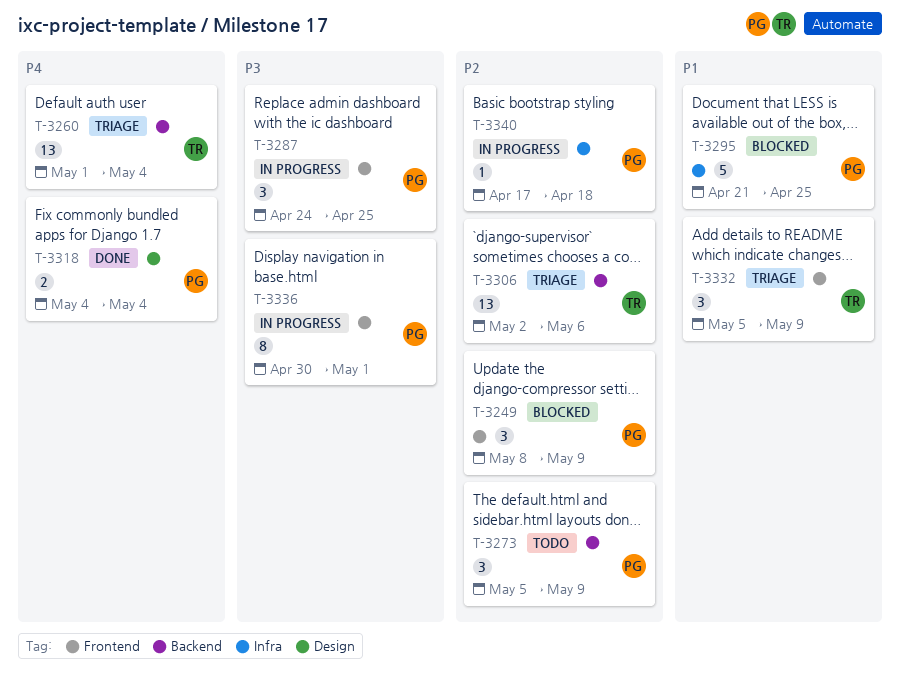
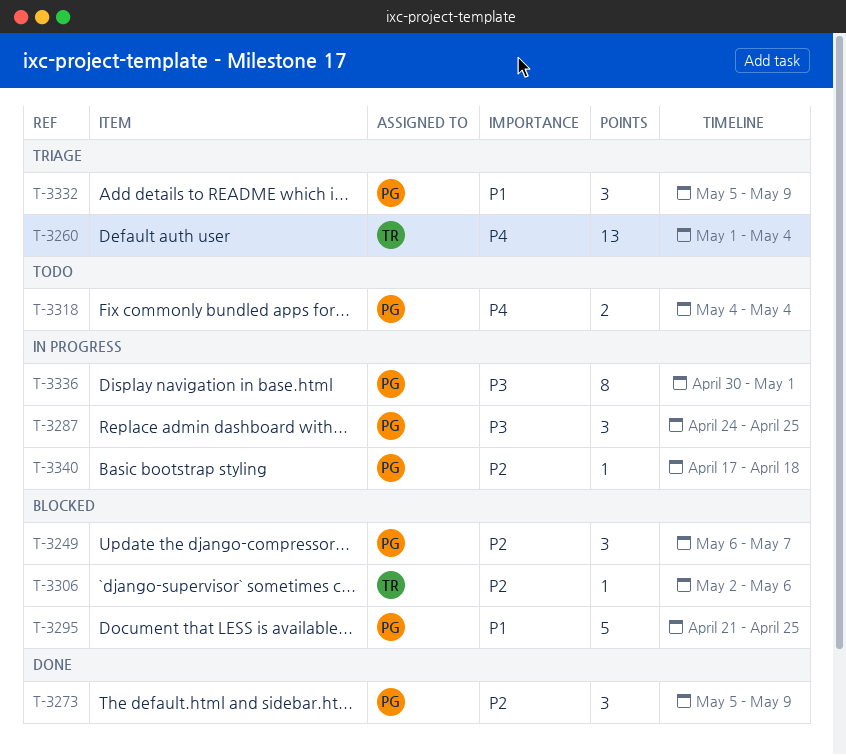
T-3249, start: May 8 -> May 6
T-3249, due: May 9 -> May 7
T-3273, status: Todo -> Done
T-3306, status: Triage -> Blocked
T-3306, estimate: 13 -> 1
T-3318, status: Done -> Todo
T-3332, owner: TR -> PG

